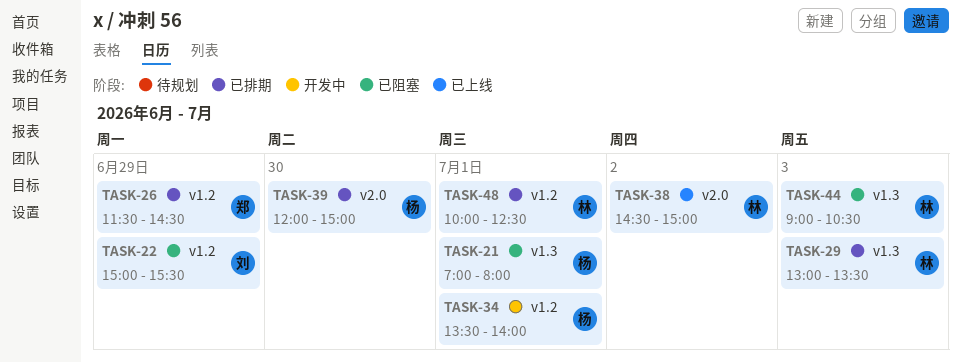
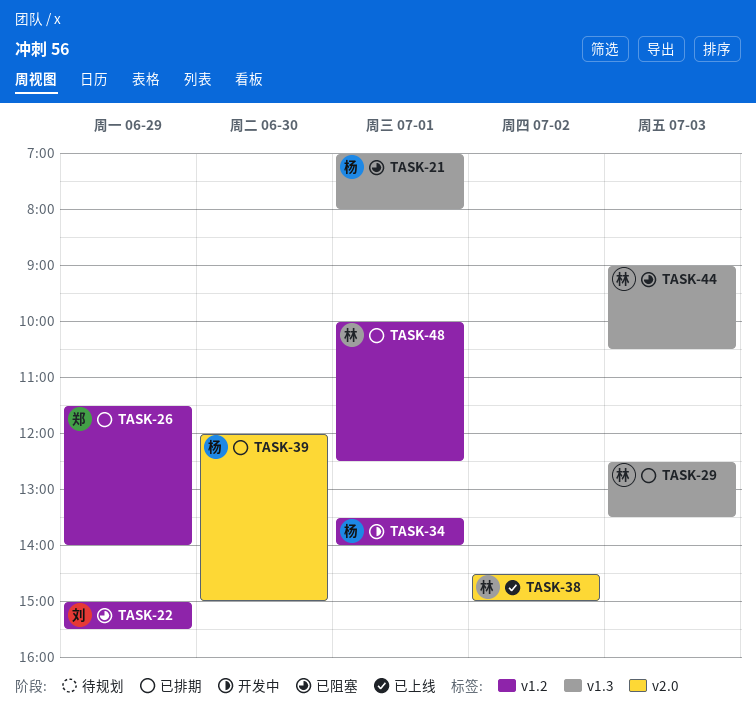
TASK-26, ends: 14:30 -> 14:00
TASK-29, begins: 13:00 -> 12:30

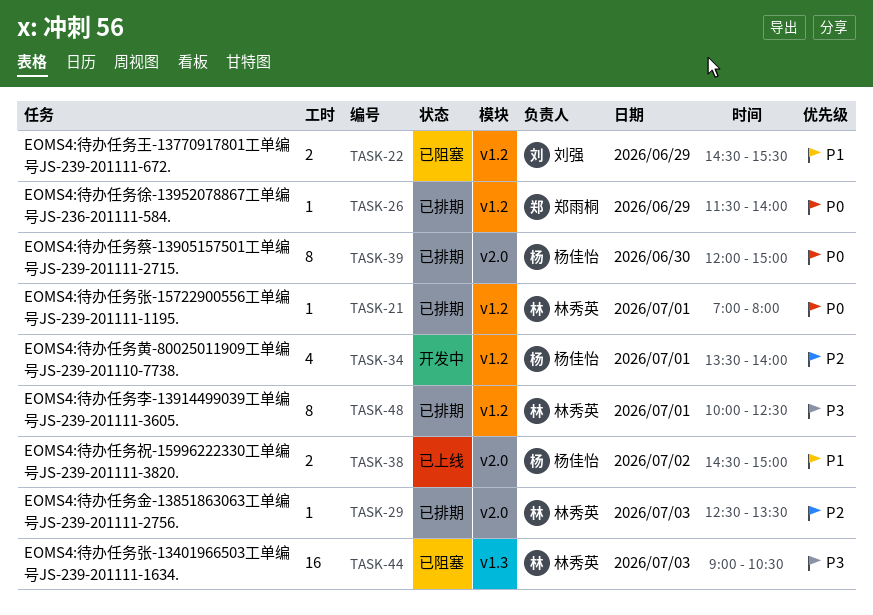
TASK-21, status: 已阻塞 -> 已排期
TASK-21, owner: 杨佳怡 -> 林秀英
TASK-21, label: v1.3 -> v1.2
TASK-22, begins: 15:00 -> 14:30
TASK-29, label: v1.3 -> v2.0
TASK-38, owner: 林秀英 -> 杨佳怡

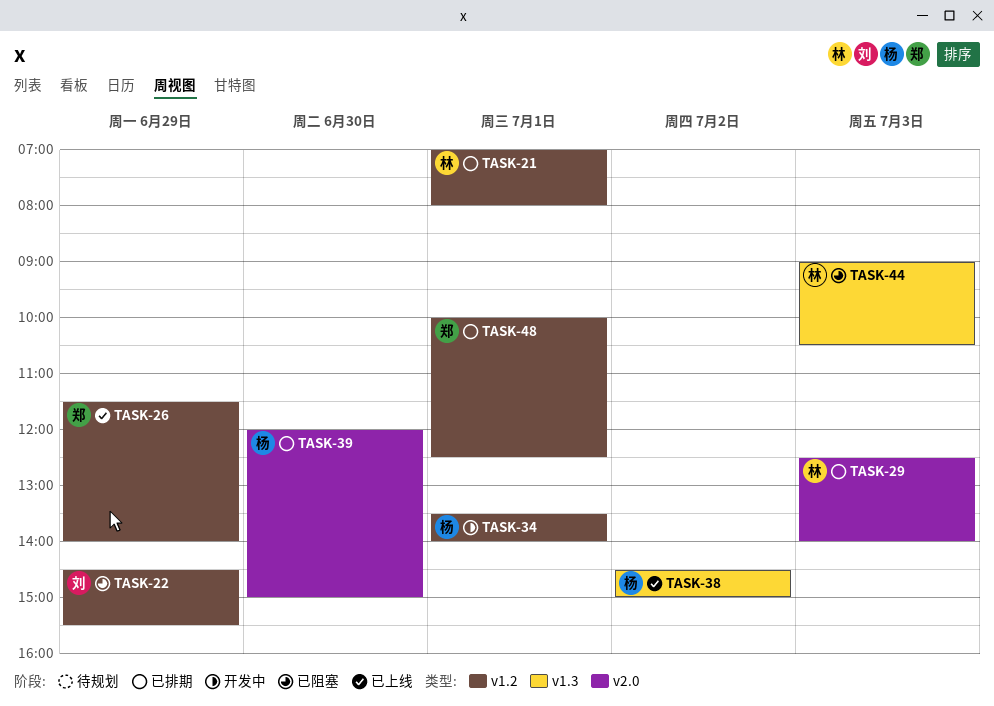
TASK-26, status: 已排期 -> 已上线
TASK-29, ends: 13:30 -> 14:00
TASK-38, label: v2.0 -> v1.3
TASK-48, owner: 林秀英 -> 郑雨桐

